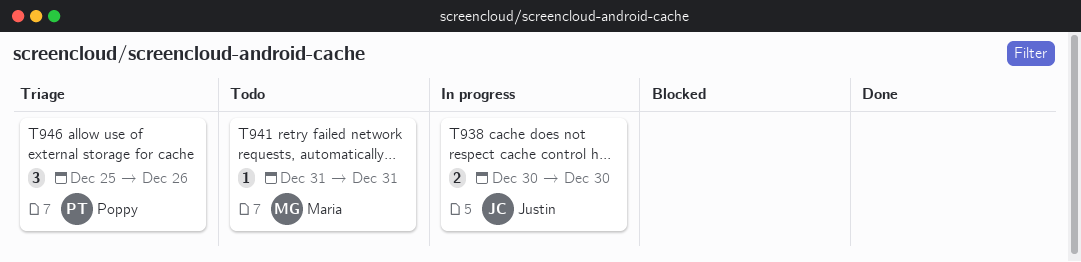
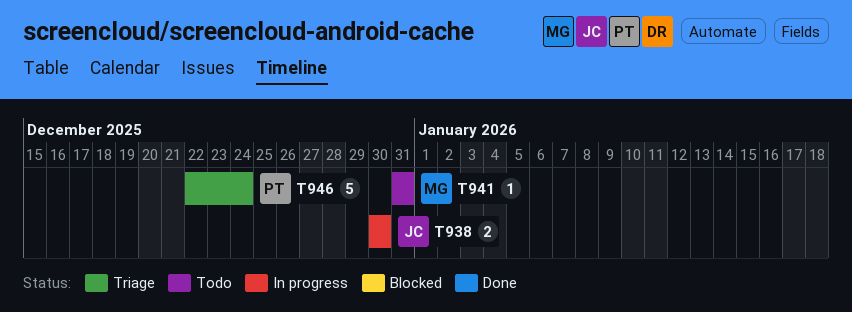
T946, estimate: 3 -> 5
T946, start: Dec 25 -> Dec 22
T946, due: Dec 26 -> Dec 24

